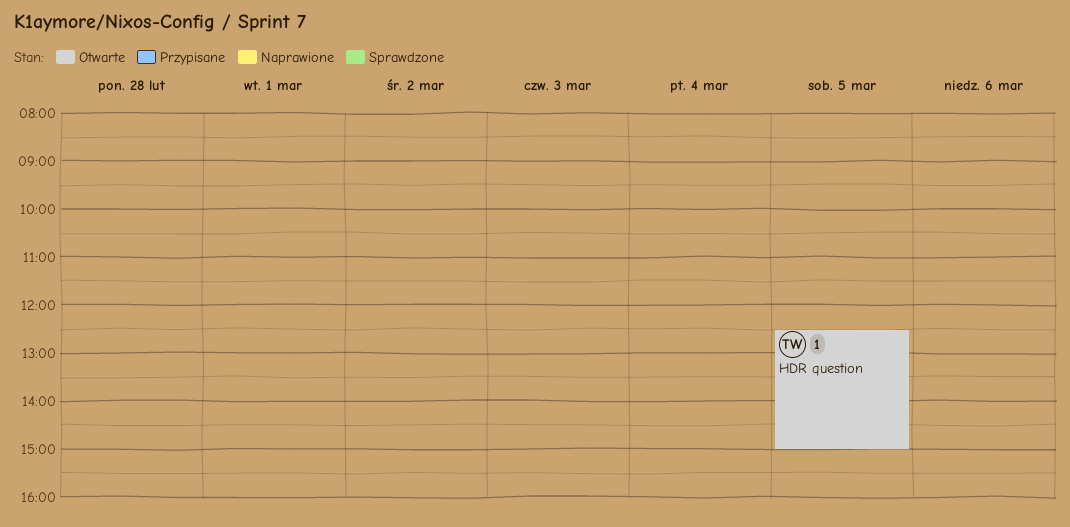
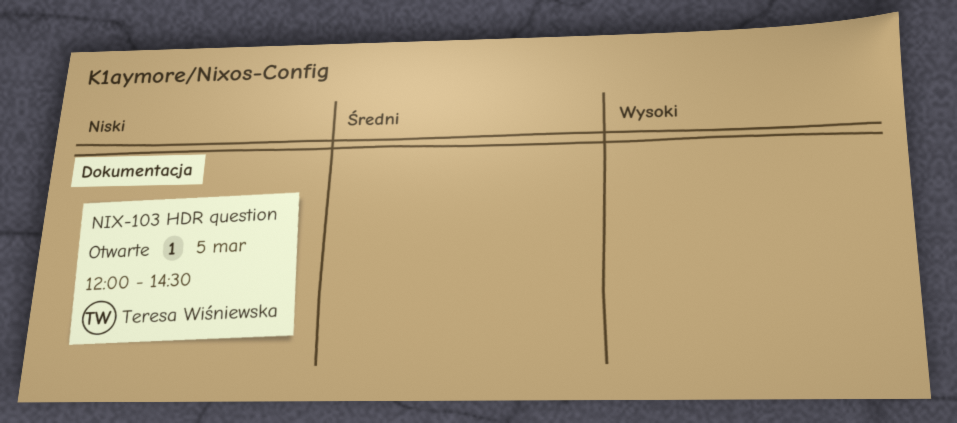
HDR question, begins: 12:30 -> 12:00
HDR question, ends: 15:00 -> 14:30

